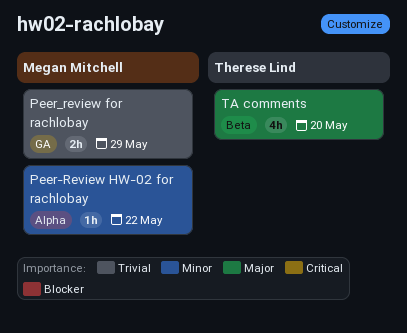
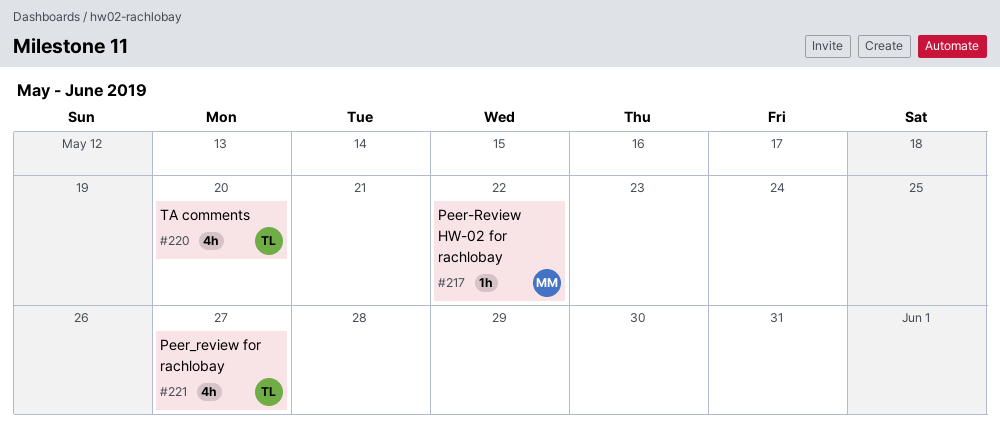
Peer_review for rachlobay, owner: Megan Mitchell -> Therese Lind
Peer_review for rachlobay, estimate: 2h -> 4h
Peer_review for rachlobay, due: May 29 -> May 27

